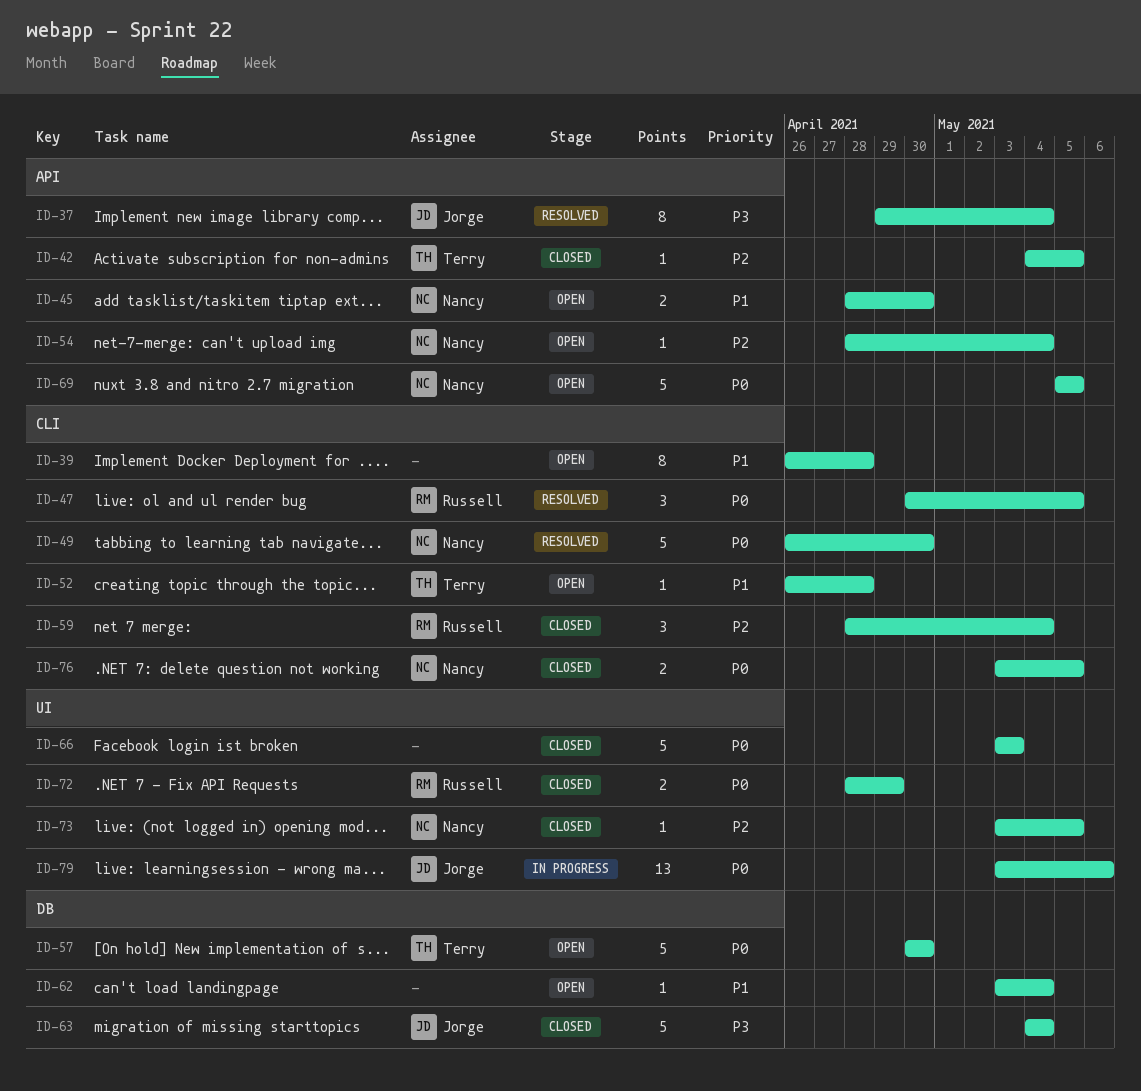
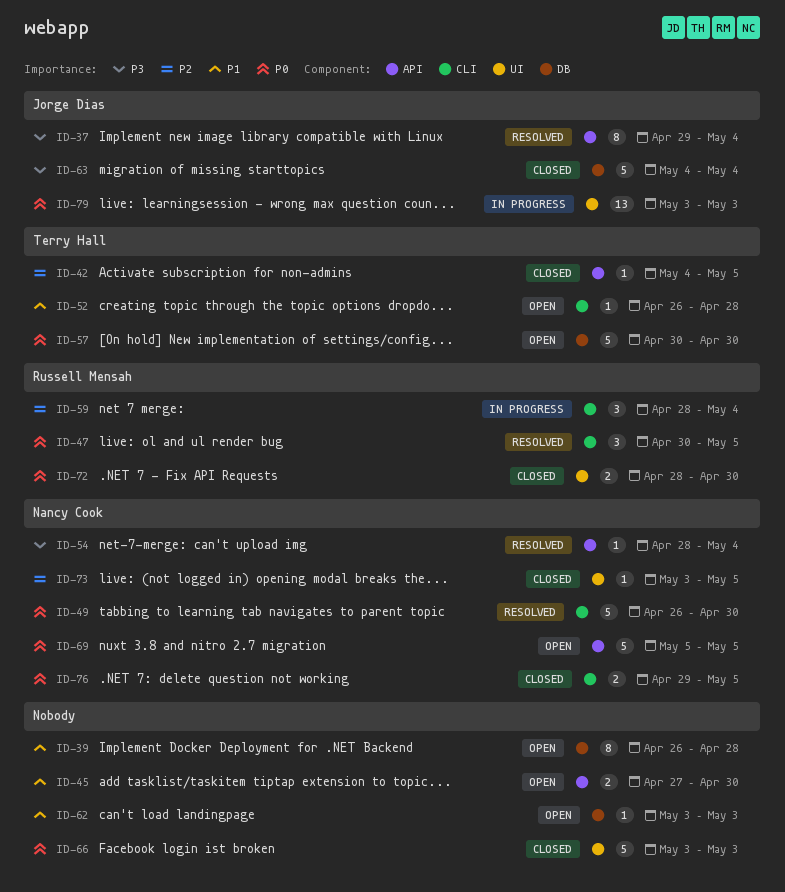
ID-39, label: CLI -> DB
ID-45, owner: Nancy Cook -> none
ID-45, start: Apr 28 -> Apr 27
ID-54, status: Open -> Resolved
ID-54, priority: P2 -> P3
ID-59, status: Closed -> In progress
ID-62, due: May 4 -> May 3
ID-72, due: Apr 29 -> Apr 30
ID-76, start: May 3 -> Apr 29
ID-79, due: May 6 -> May 3

